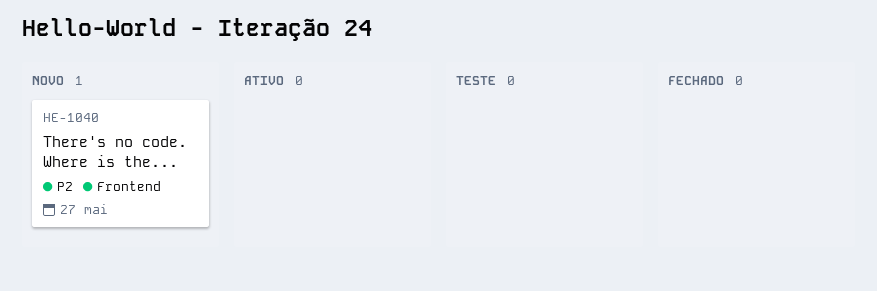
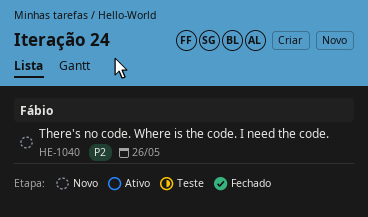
HE-1040, due: May 27 -> May 26

